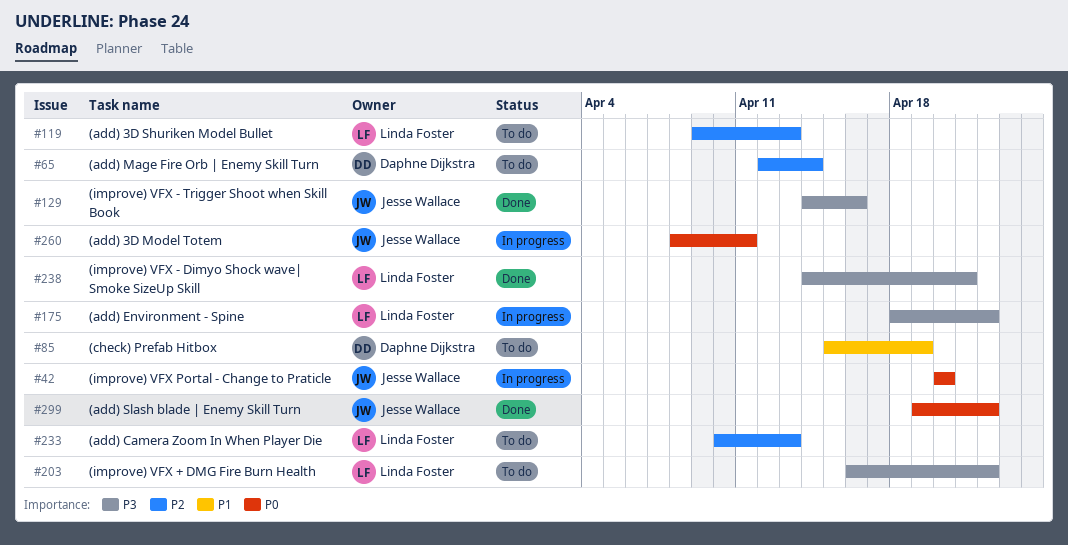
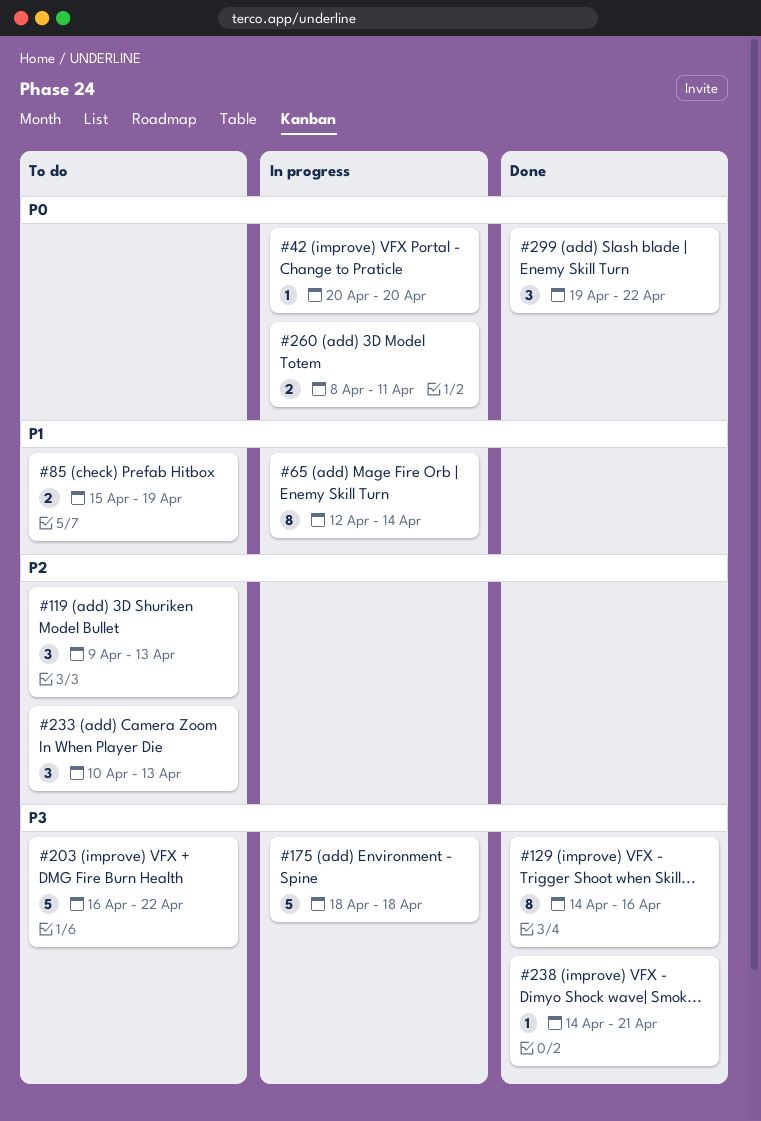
#65, status: To do -> In progress
#65, priority: P2 -> P1
#175, due: Apr 22 -> Apr 18

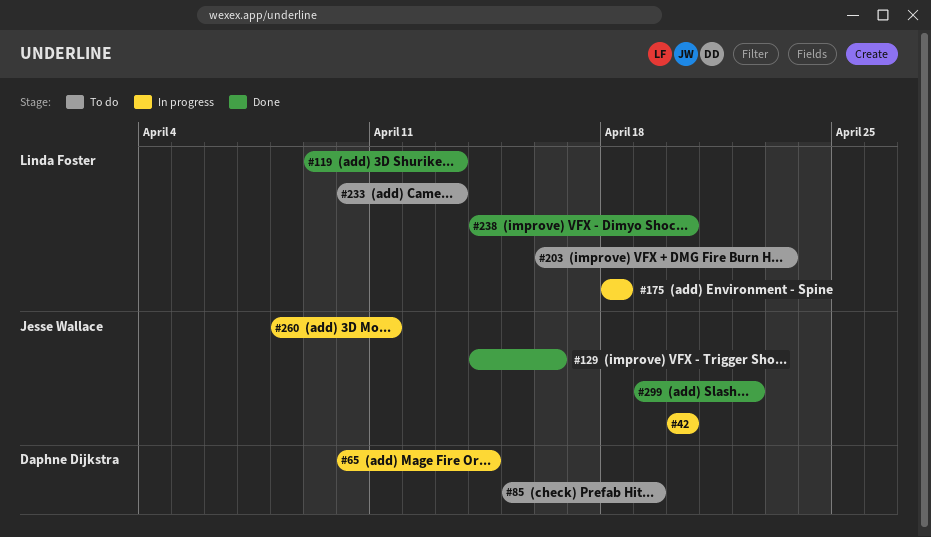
#65, start: Apr 12 -> Apr 10
#119, status: To do -> Done
#203, due: Apr 22 -> Apr 23
#238, due: Apr 21 -> Apr 20

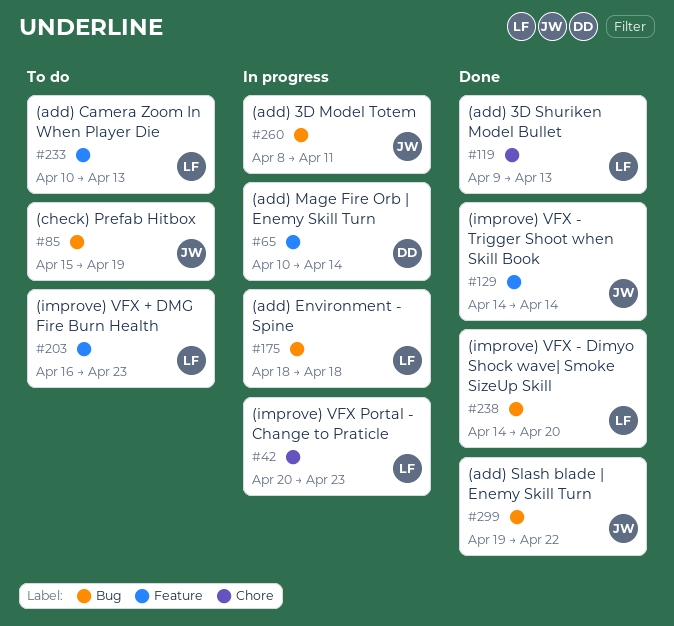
#42, owner: Jesse Wallace -> Linda Foster
#42, due: Apr 20 -> Apr 23
#85, owner: Daphne Dijkstra -> Jesse Wallace
#129, due: Apr 16 -> Apr 14

